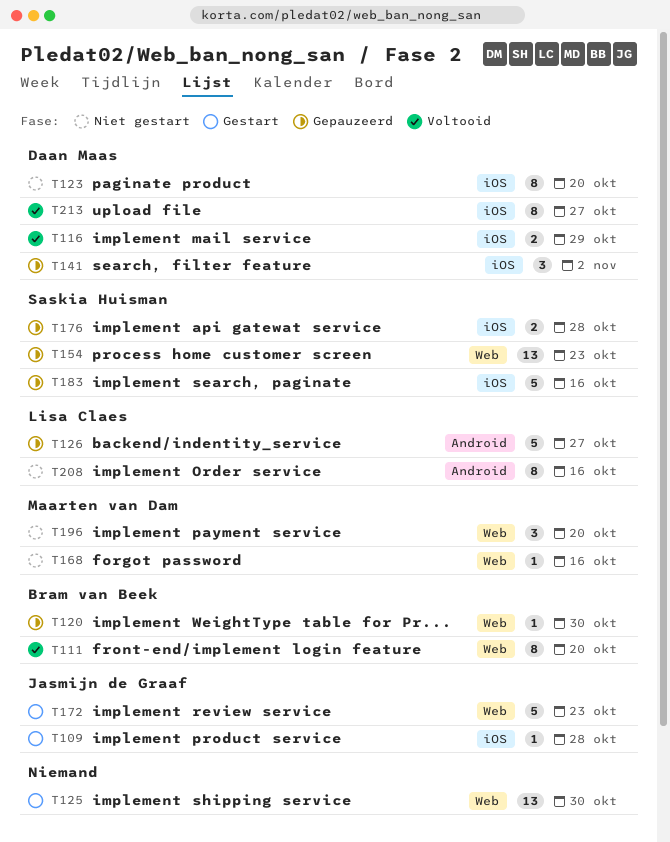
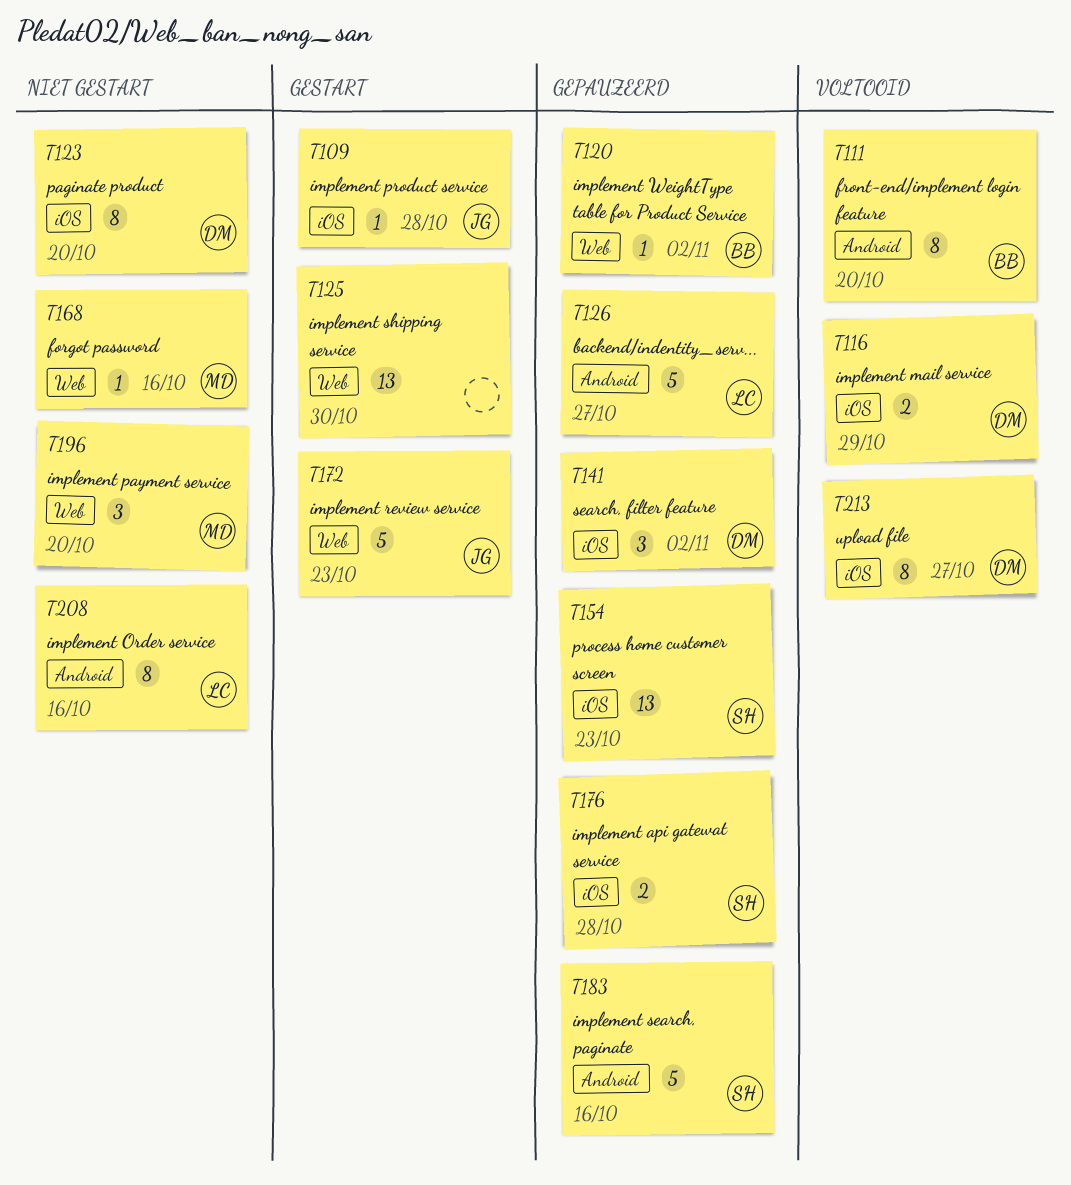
T111, label: Web -> Android
T120, due: Oct 30 -> Nov 2
T154, label: Web -> iOS
T183, label: iOS -> Android

